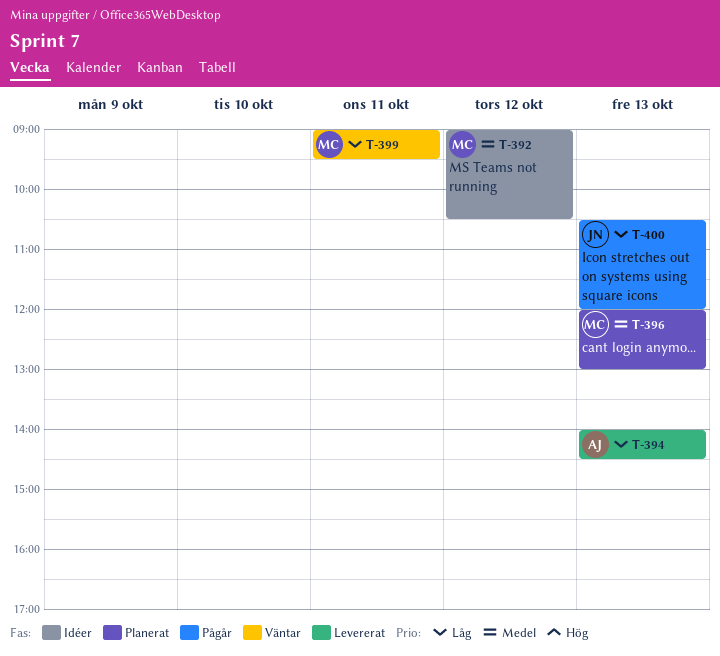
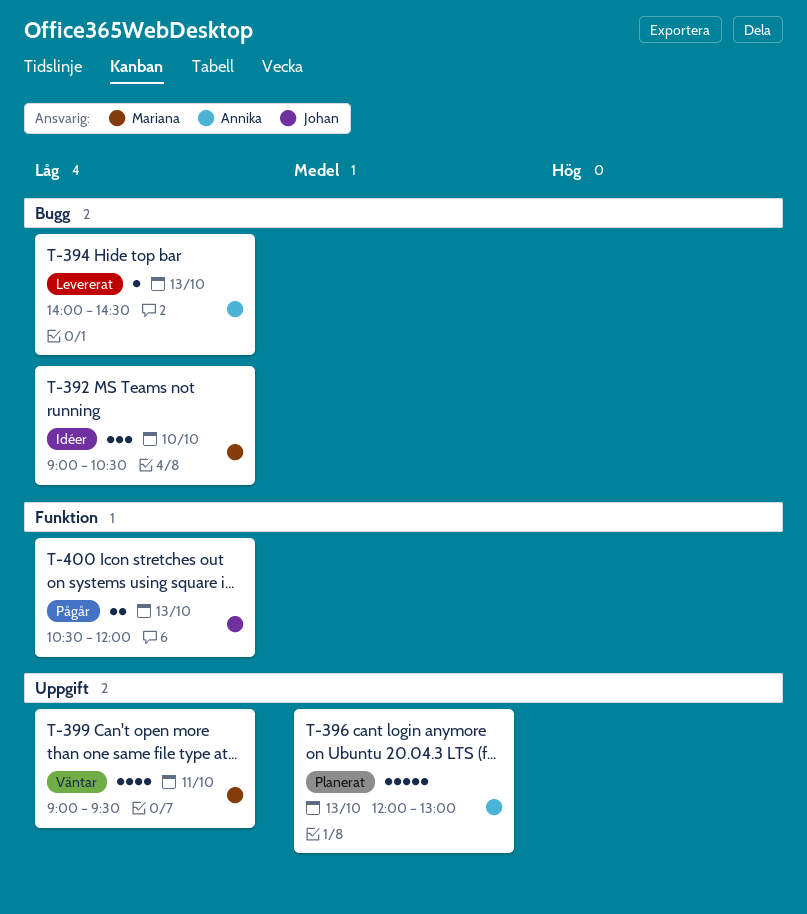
T-392, priority: Medel -> Låg
T-392, day: Oct 12 -> Oct 10
T-396, owner: Mariana -> Annika

